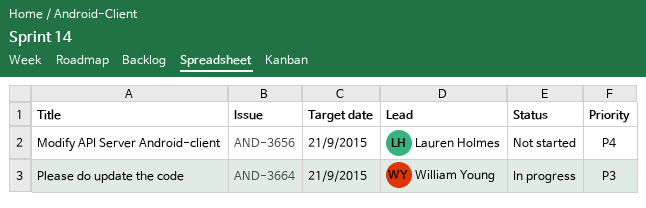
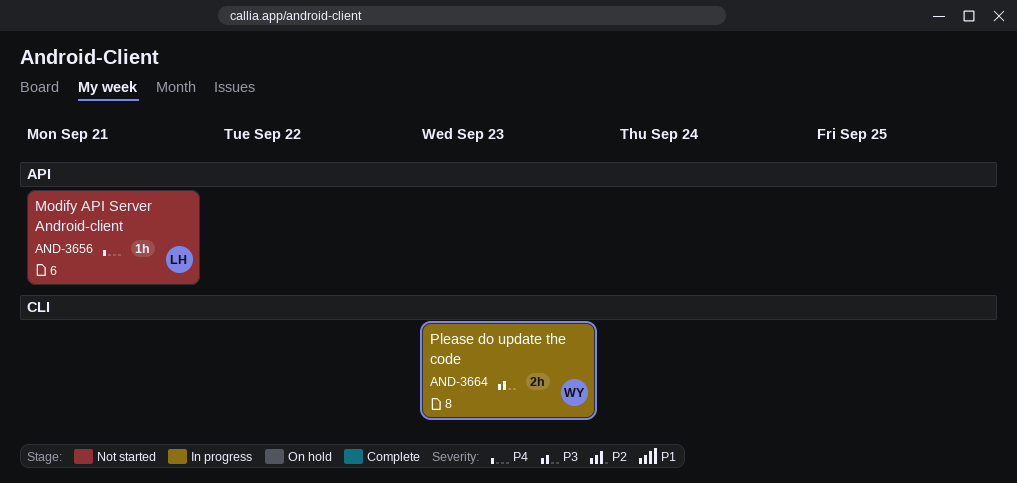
AND-3664, due: Sep 21 -> Sep 23

